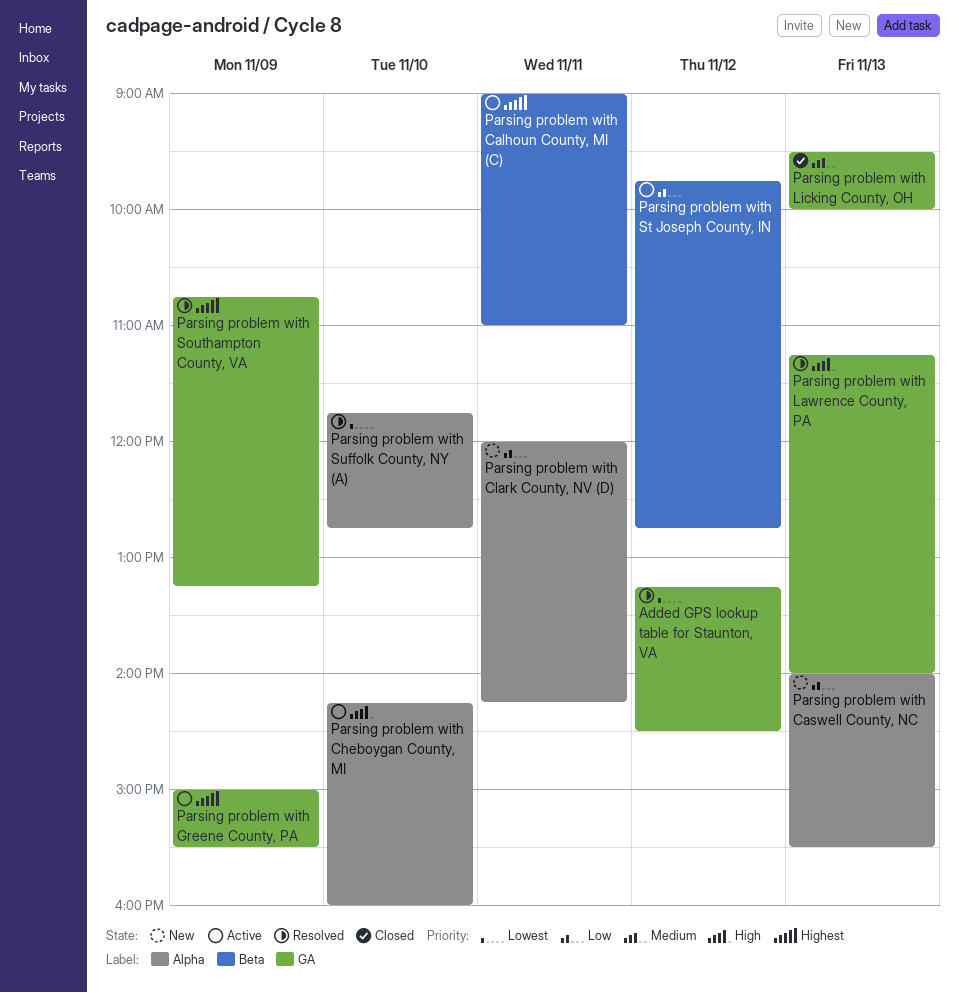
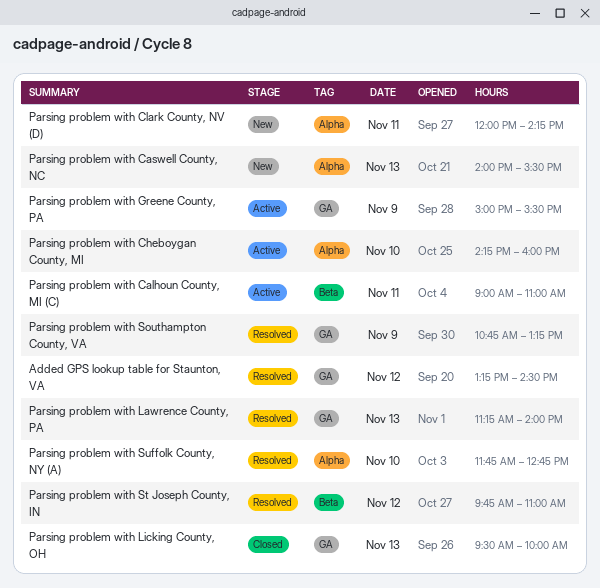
Parsing problem with St Joseph County, IN, status: Active -> Resolved
Parsing problem with St Joseph County, IN, ends: 12:45 -> 11:00

